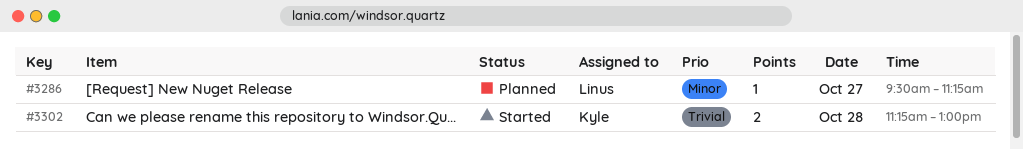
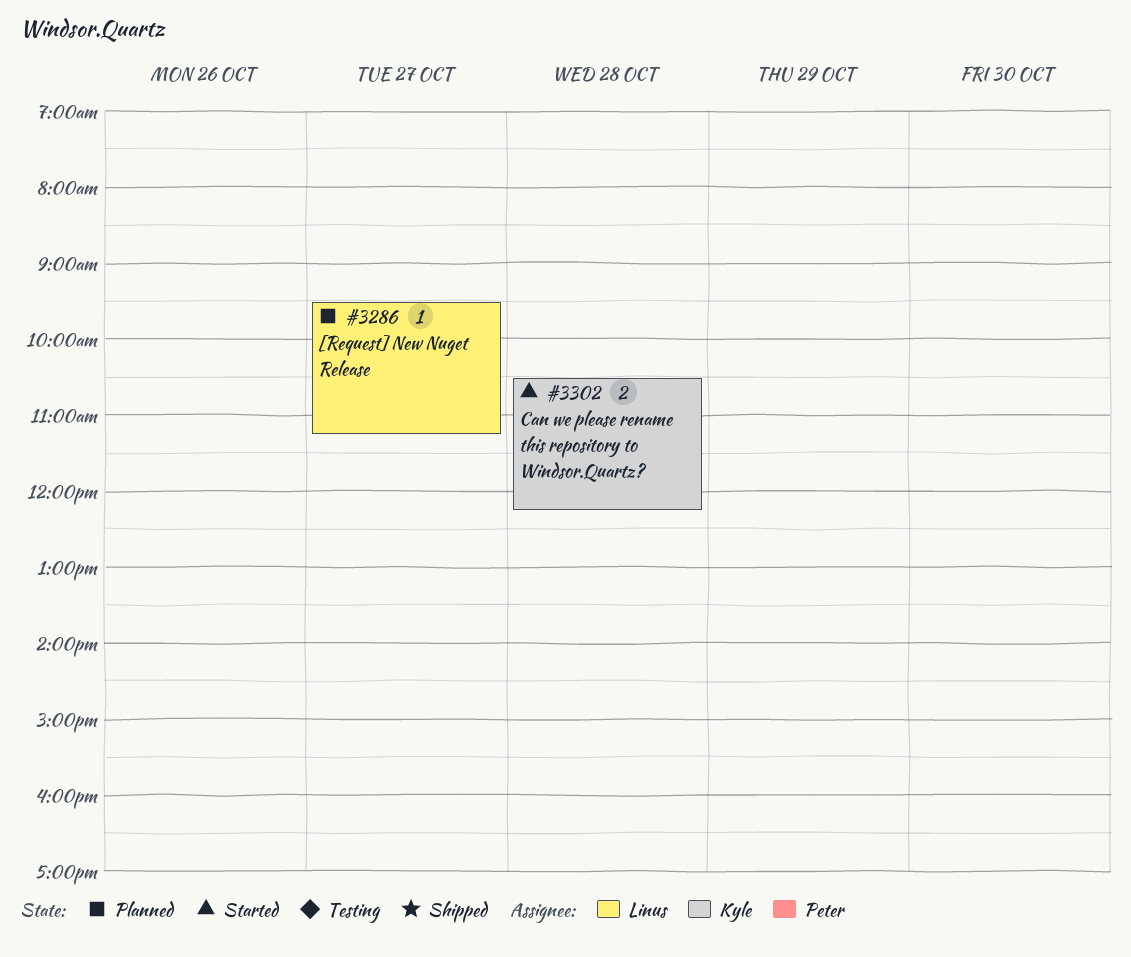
#3302, begins: 11:15 -> 10:30
#3302, ends: 13:00 -> 12:15

